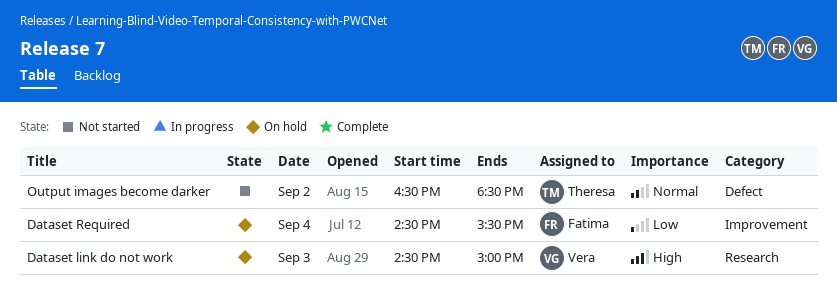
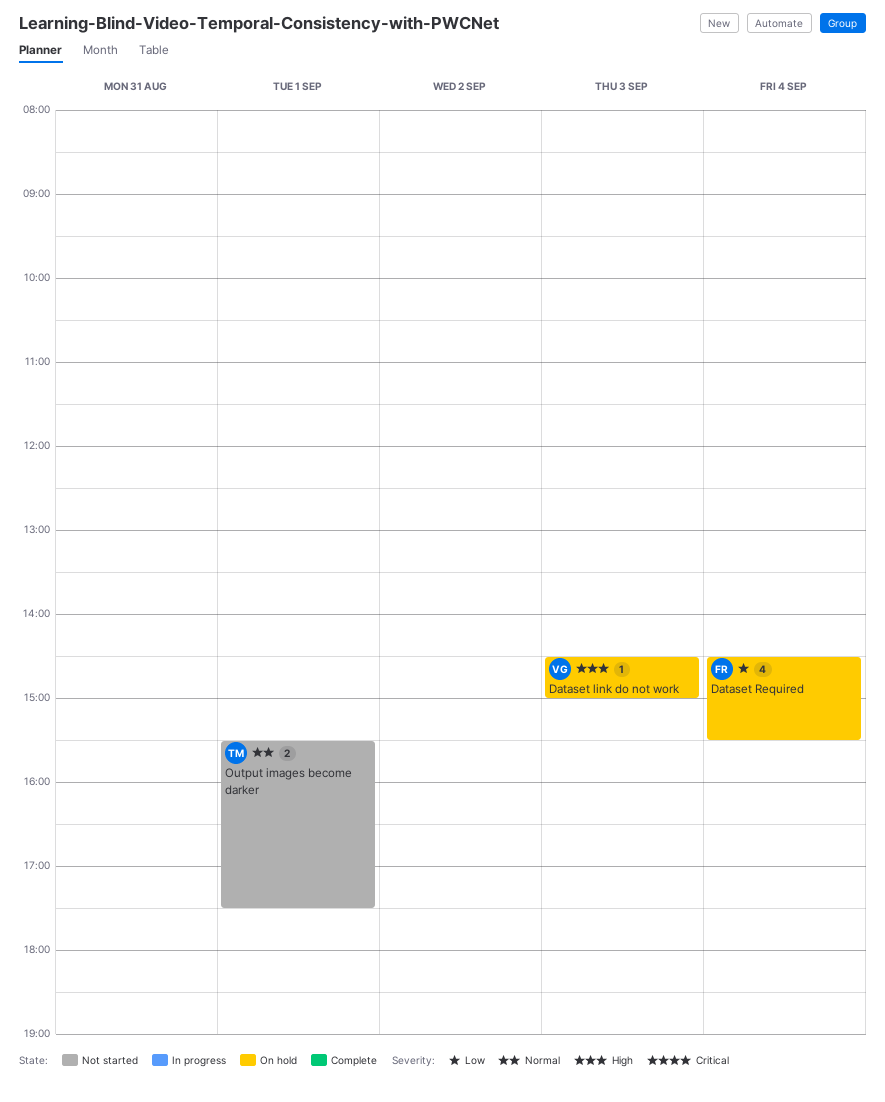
Output images become darker, day: Sep 2 -> Sep 1
Output images become darker, begins: 16:30 -> 15:30
Output images become darker, ends: 18:30 -> 17:30

